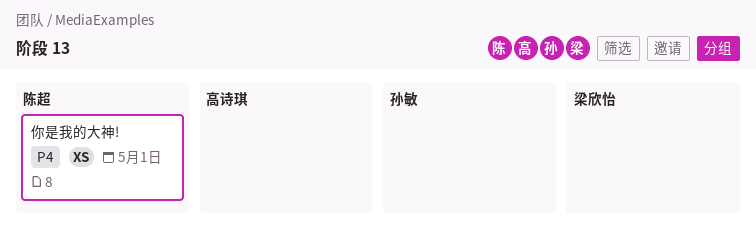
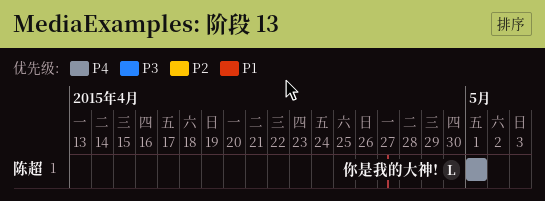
你是我的大神!, estimate: XS -> L

